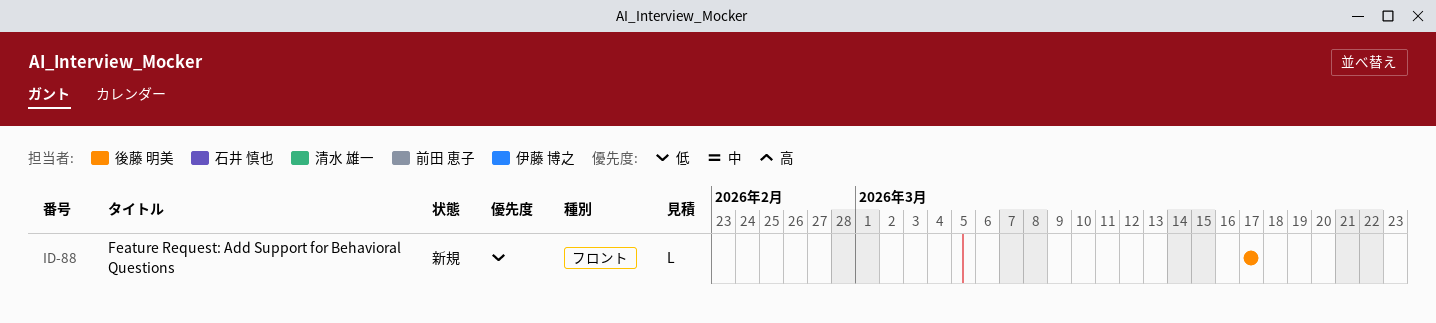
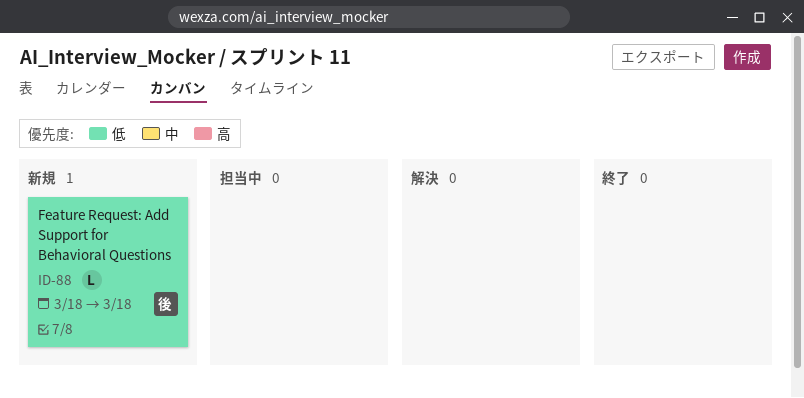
ID-88, start: Mar 17 -> Mar 18
ID-88, due: Mar 17 -> Mar 18

